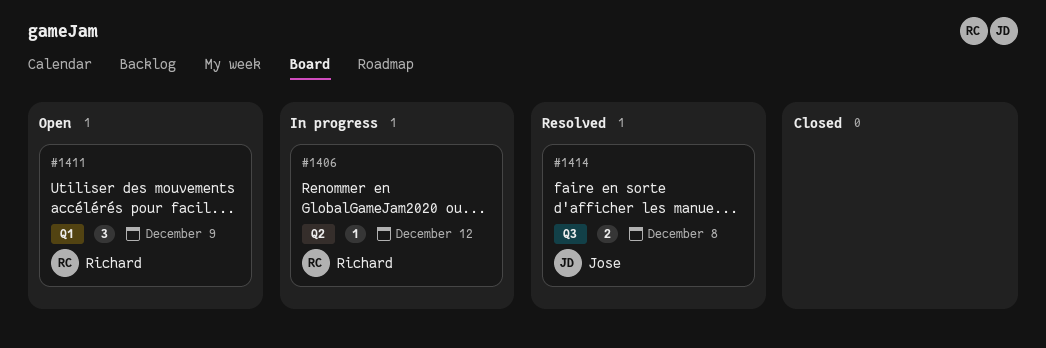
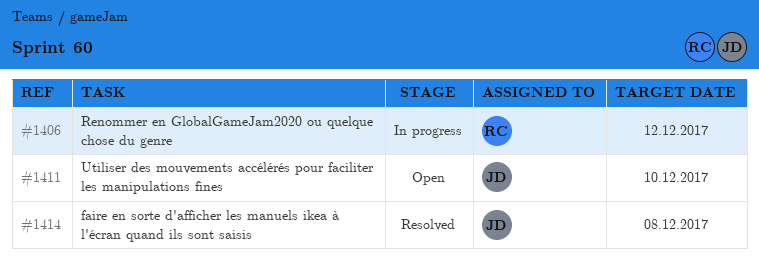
#1411, owner: Richard -> Jose
#1411, due: Dec 9 -> Dec 10

